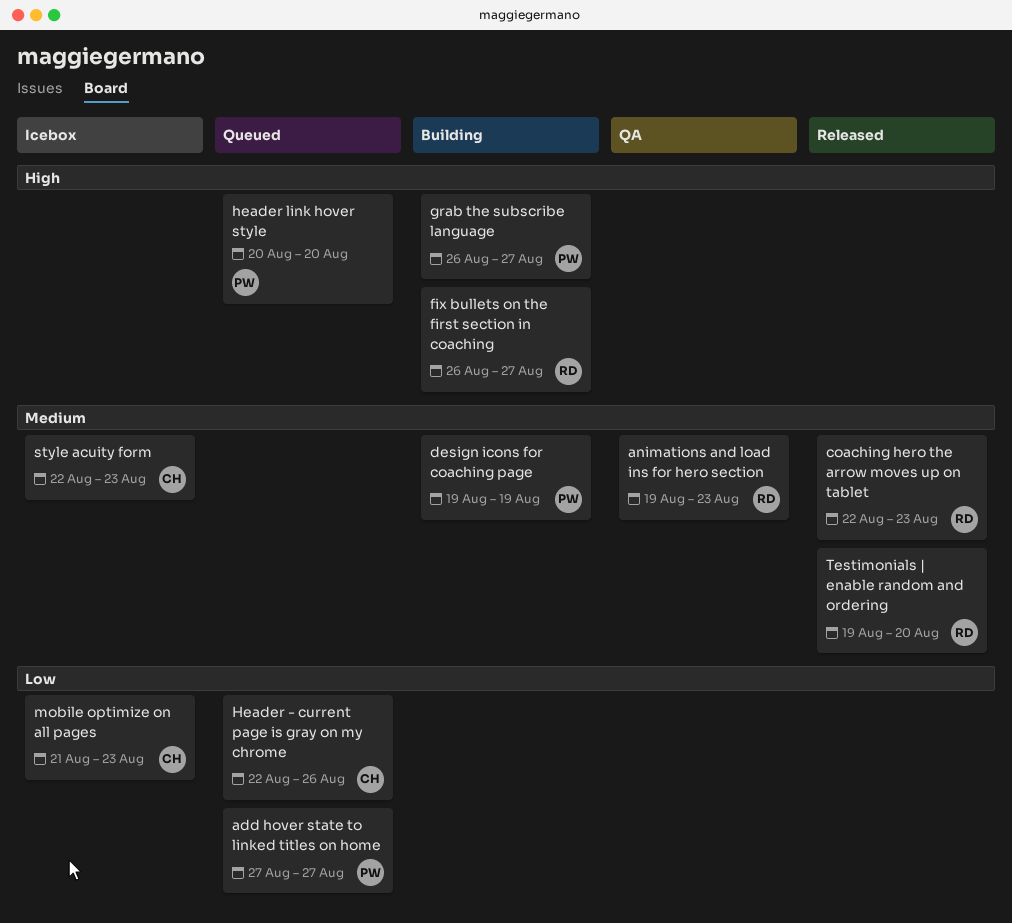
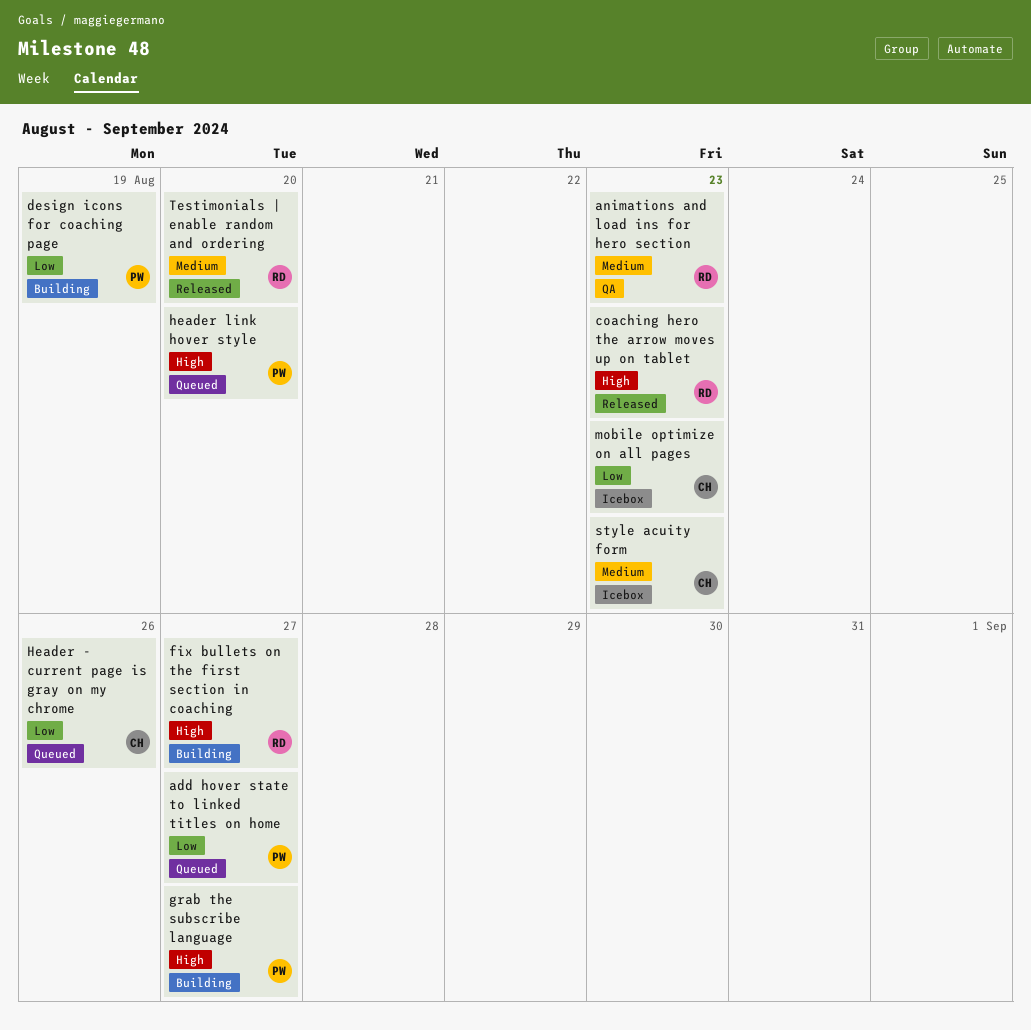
coaching hero the arrow moves up on tablet, priority: Medium -> High
design icons for coaching page, priority: Medium -> Low

